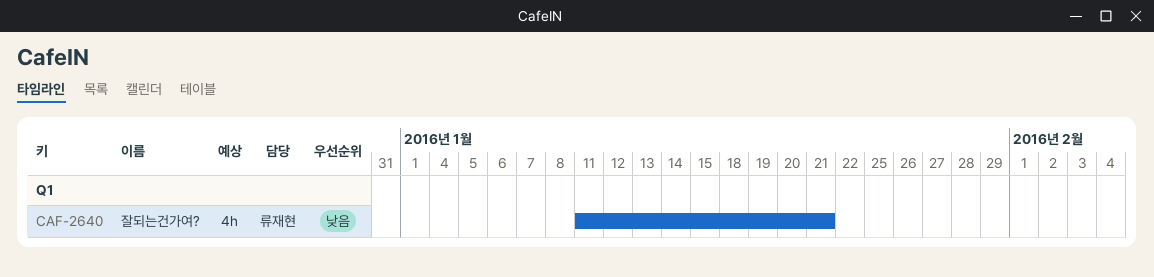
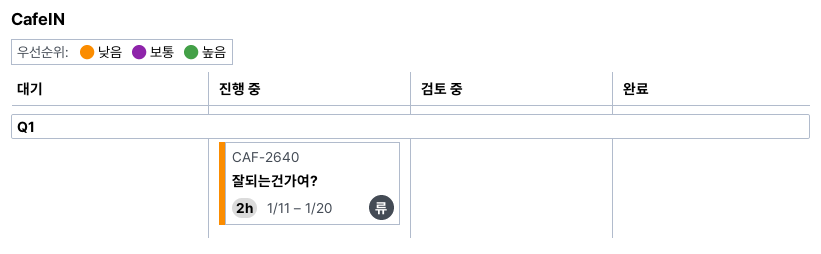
CAF-2640, estimate: 4h -> 2h
CAF-2640, due: Jan 21 -> Jan 20

